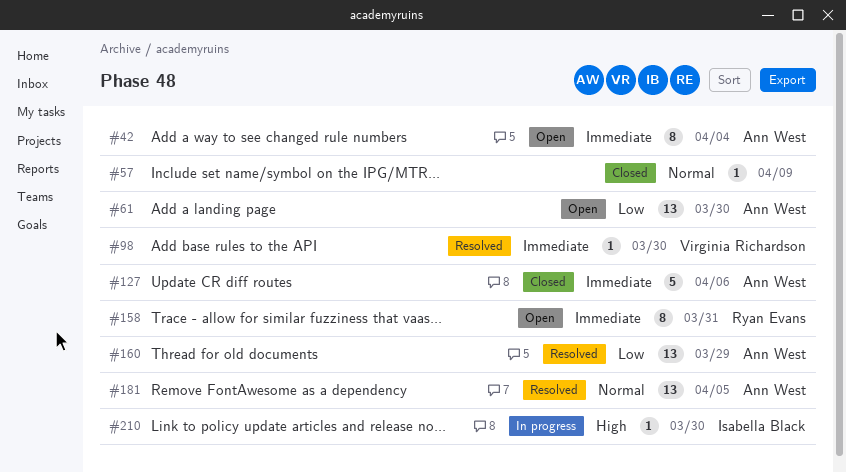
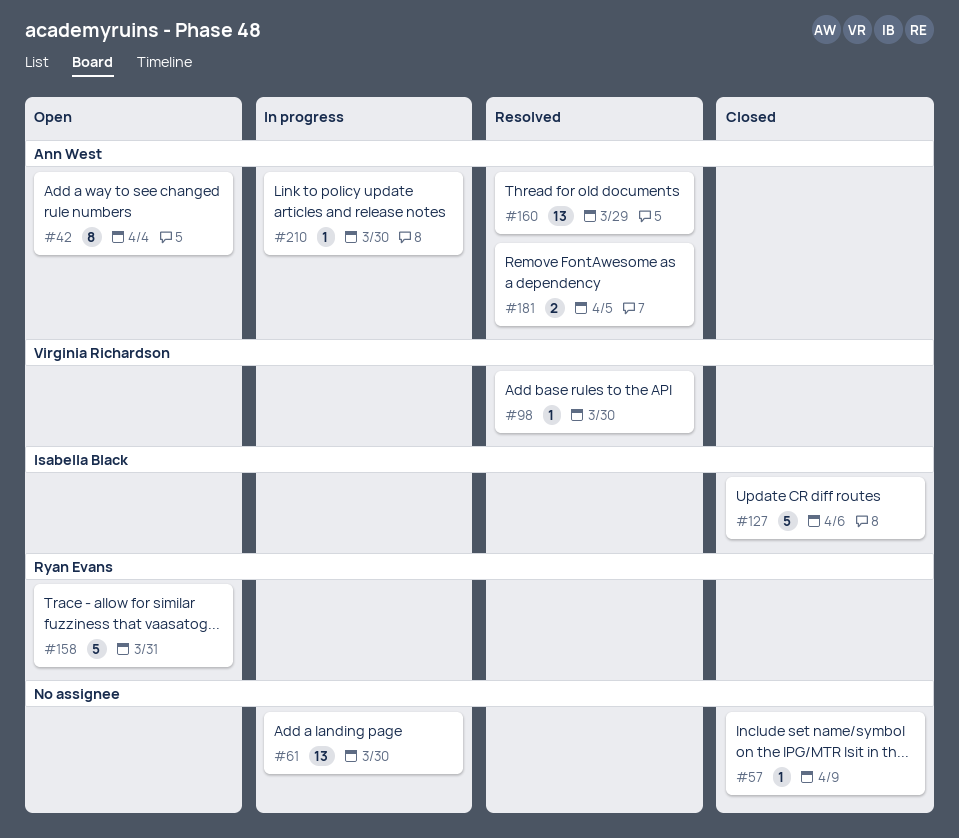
#61, status: Open -> In progress
#61, owner: Ann West -> none
#127, owner: Ann West -> Isabella Black
#158, estimate: 8 -> 5
#181, estimate: 13 -> 2
#210, owner: Isabella Black -> Ann West

